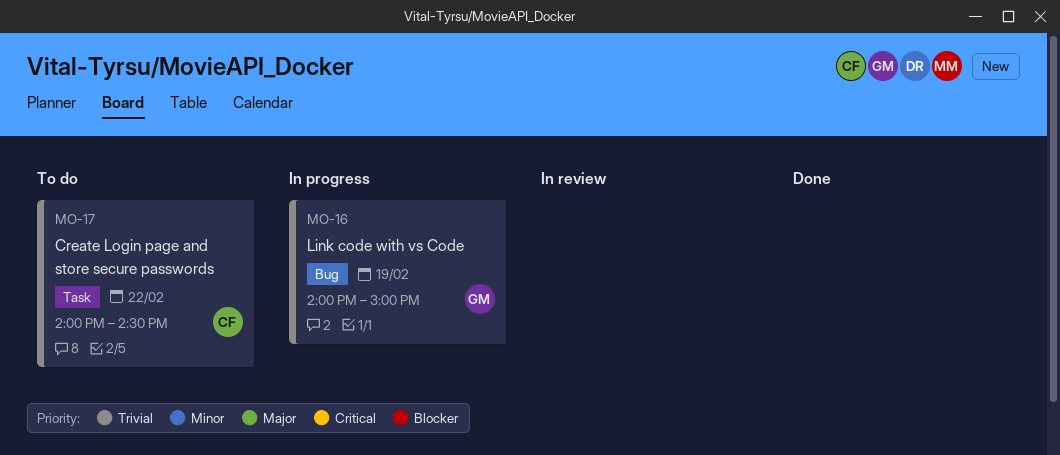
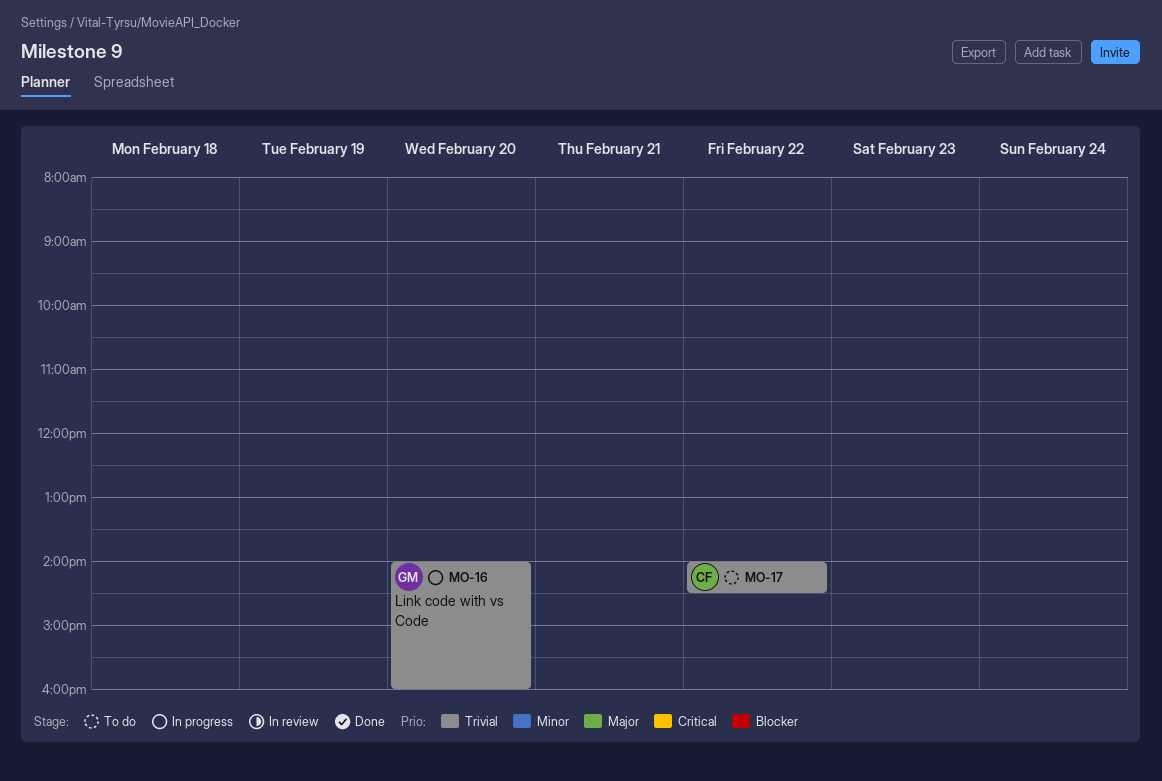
MO-16, day: Feb 19 -> Feb 20
MO-16, ends: 15:00 -> 16:00

